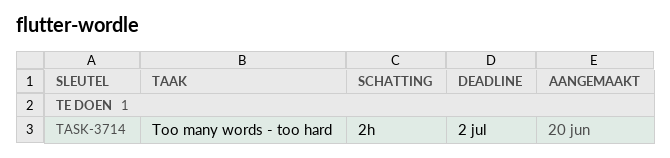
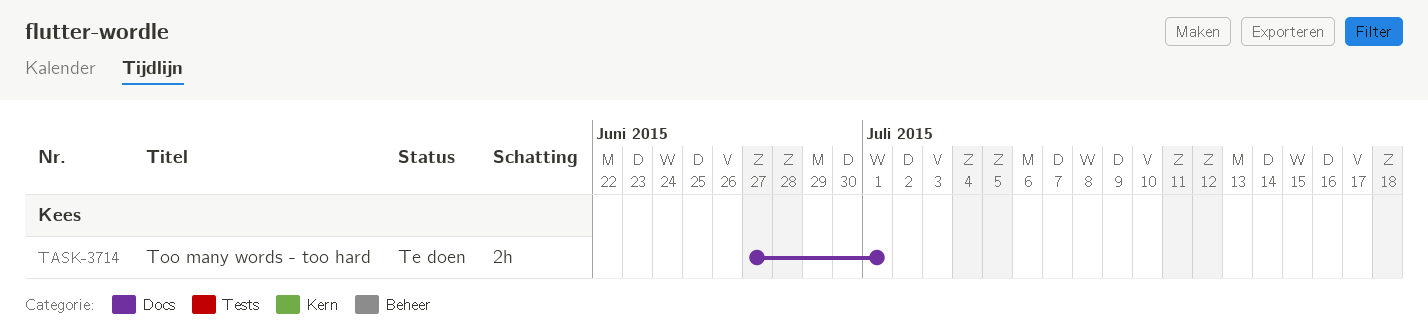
TASK-3714, due: Jul 2 -> Jul 1

